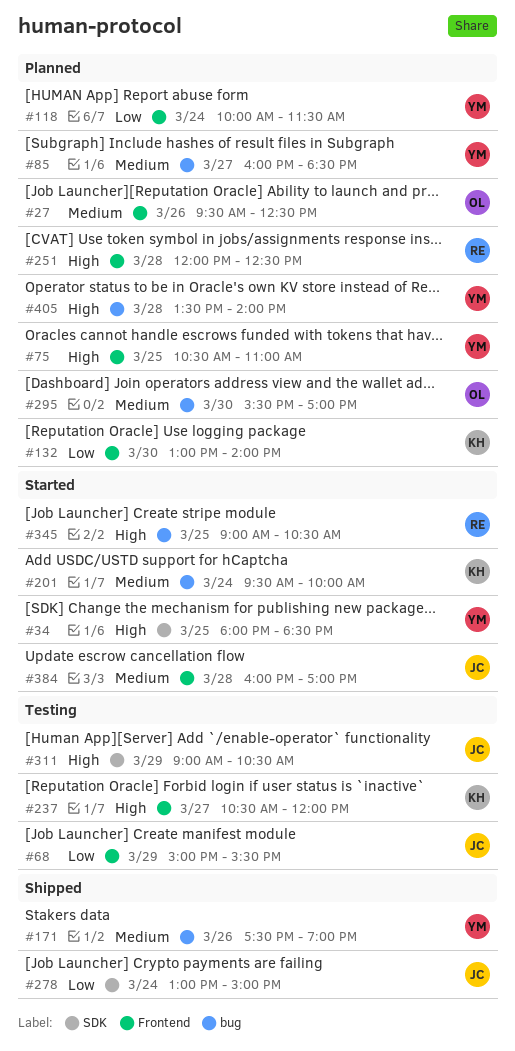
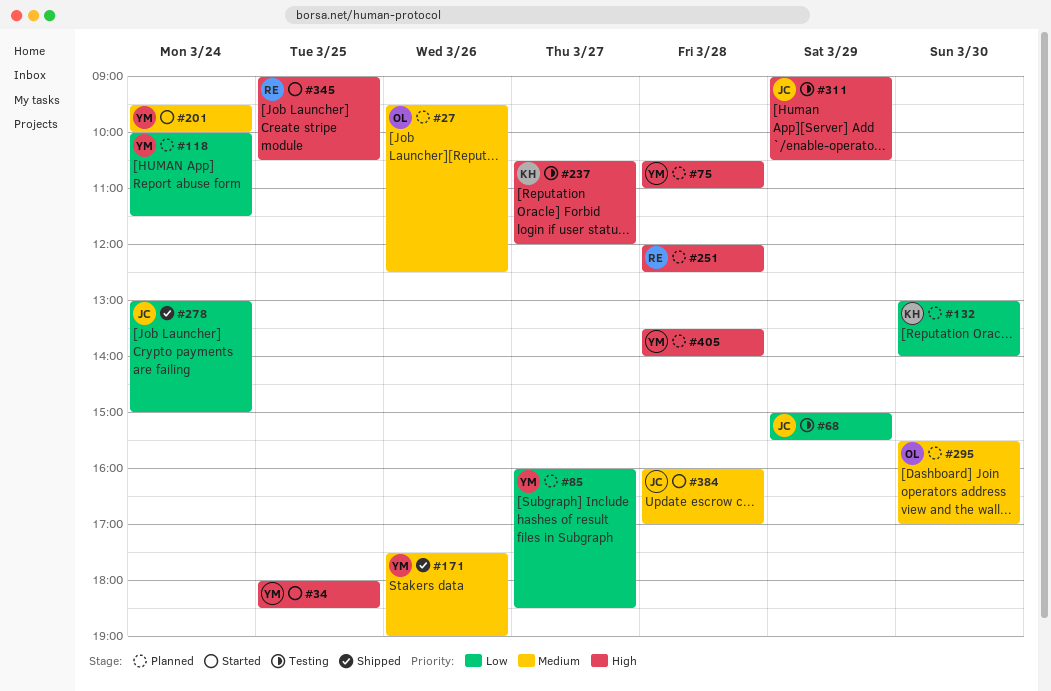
#75, day: Mar 25 -> Mar 28
#85, priority: Medium -> Low
#201, owner: KH -> YM

